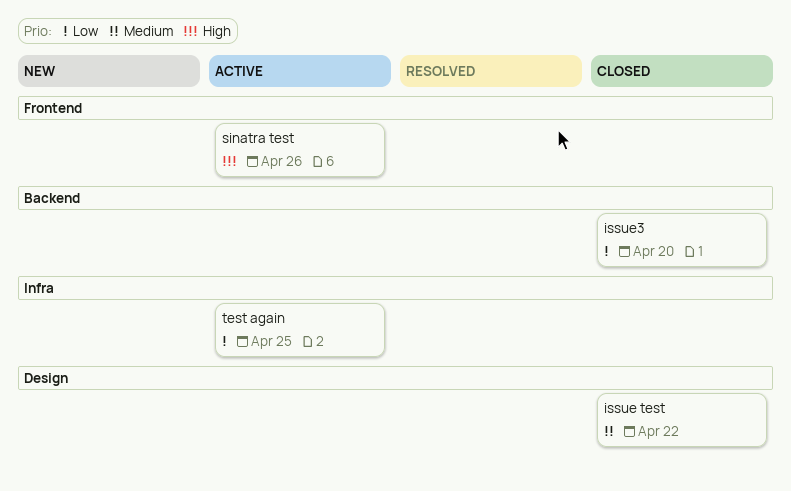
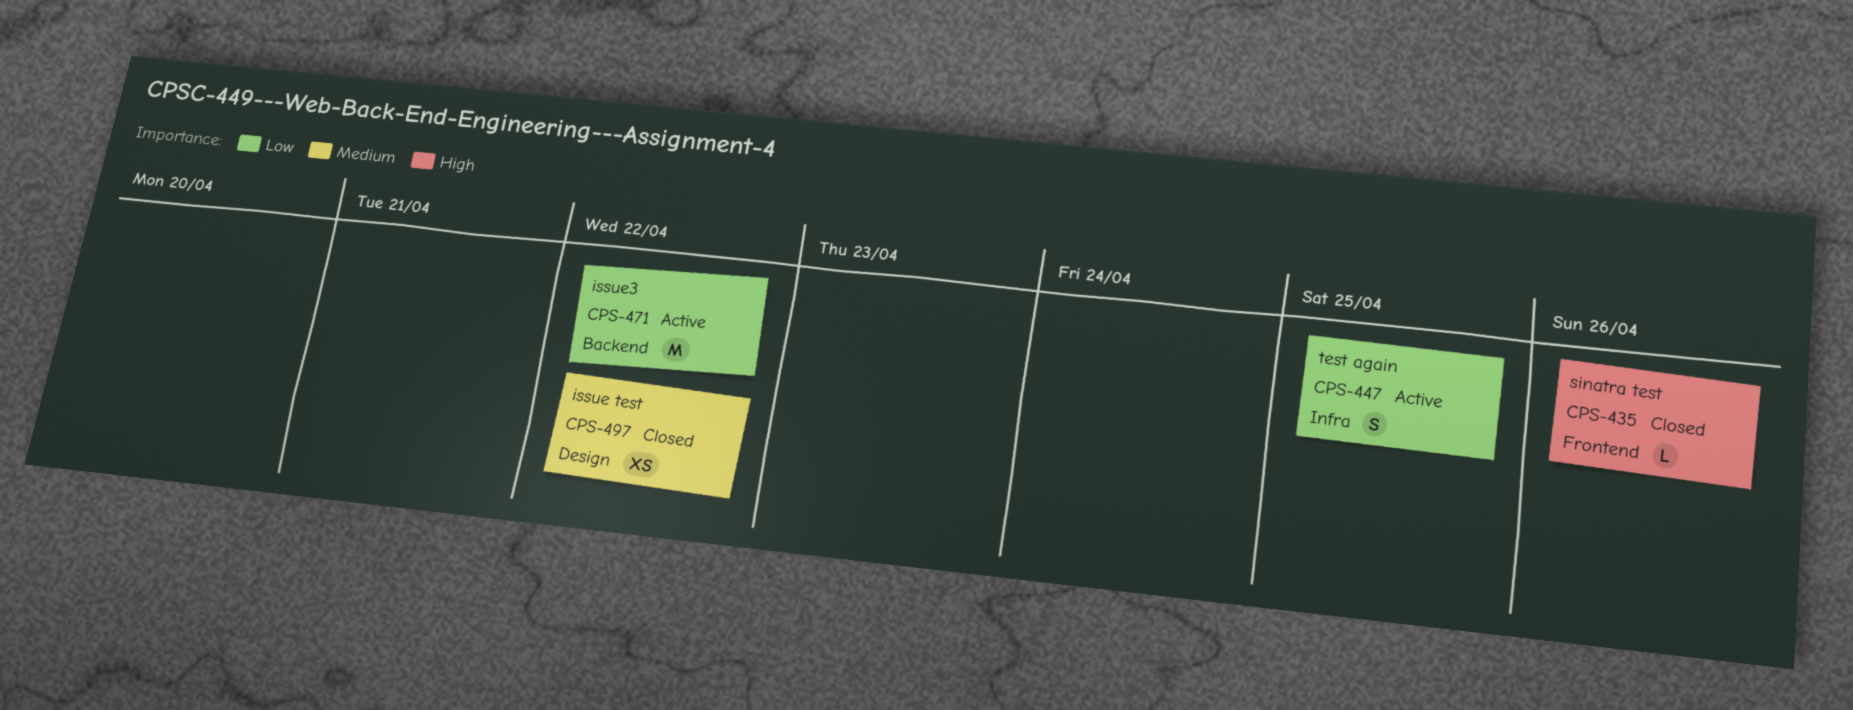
issue3, status: Closed -> Active
issue3, due: Apr 20 -> Apr 22
sinatra test, status: Active -> Closed

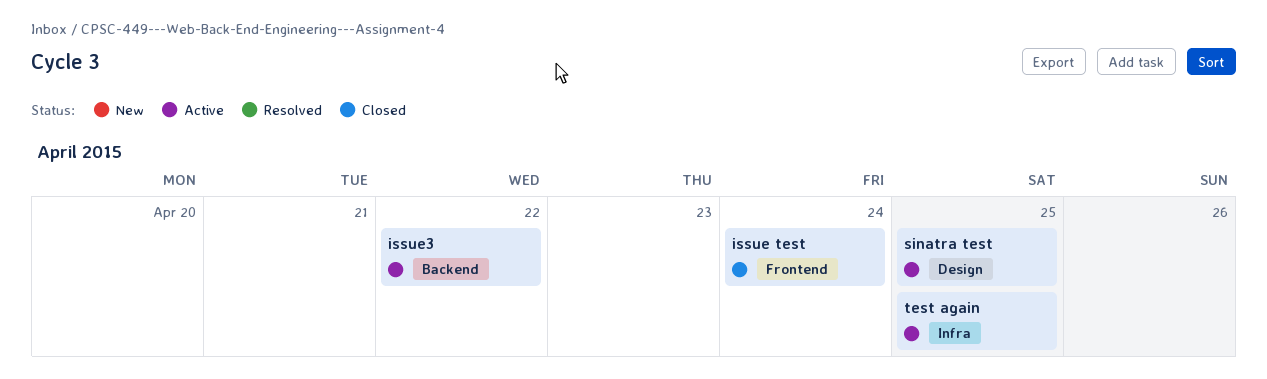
issue test, label: Design -> Frontend
issue test, due: Apr 22 -> Apr 24
sinatra test, status: Closed -> Active
sinatra test, label: Frontend -> Design
sinatra test, due: Apr 26 -> Apr 25

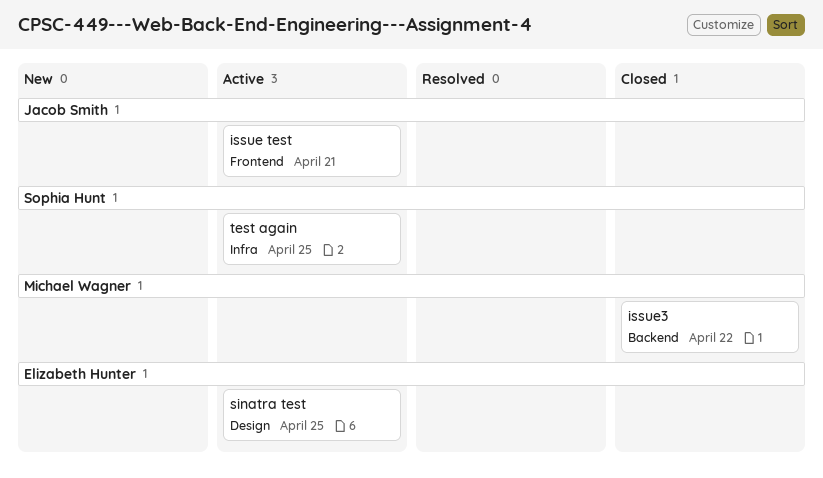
issue test, status: Closed -> Active
issue test, due: Apr 24 -> Apr 21
issue3, status: Active -> Closed

